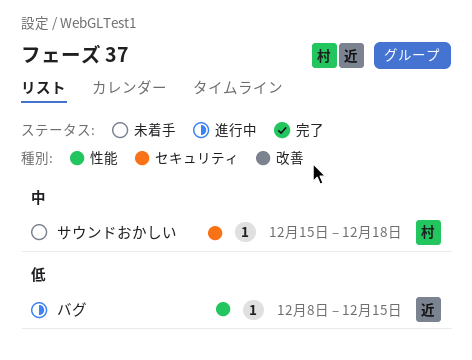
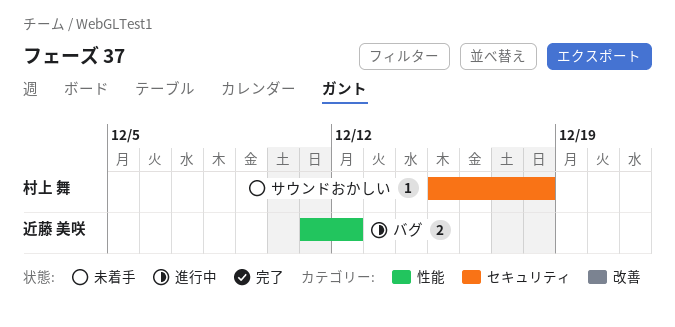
バグ, estimate: 1 -> 2
バグ, start: Dec 8 -> Dec 11
バグ, due: Dec 15 -> Dec 12

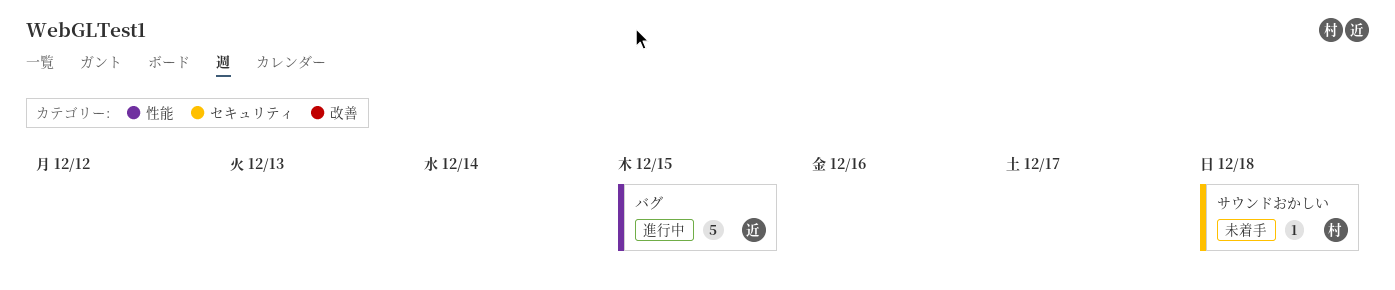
バグ, estimate: 2 -> 5
バグ, due: Dec 12 -> Dec 15

